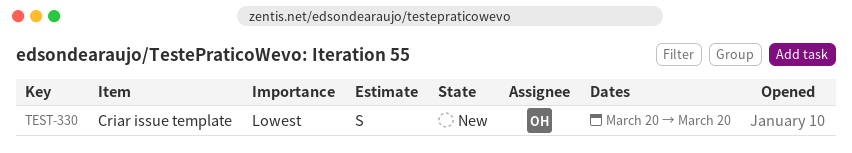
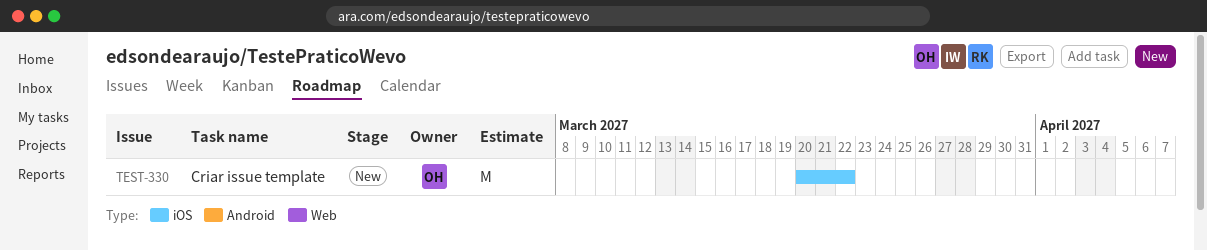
TEST-330, estimate: S -> M
TEST-330, due: Mar 20 -> Mar 22

